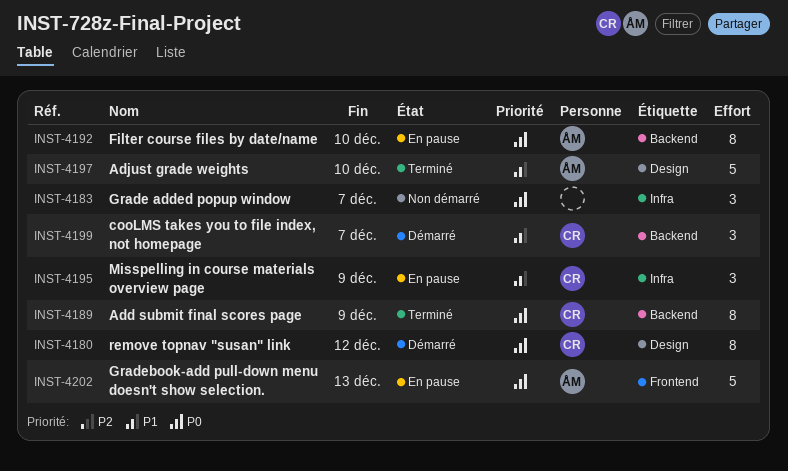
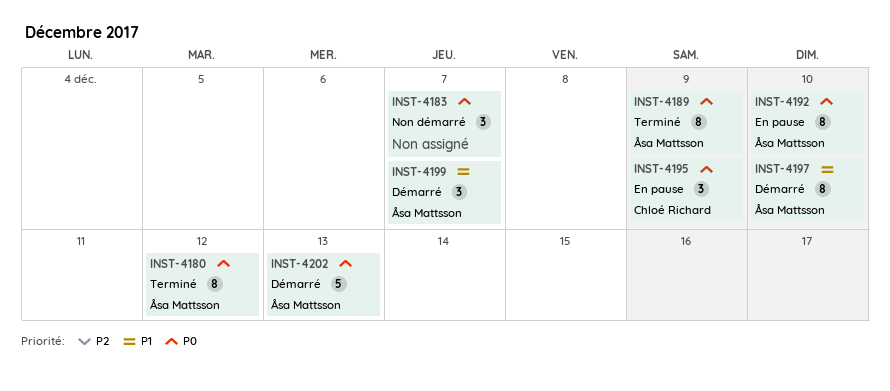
INST-4180, status: Démarré -> Terminé
INST-4180, owner: Chloé Richard -> Åsa Mattsson
INST-4189, owner: Chloé Richard -> Åsa Mattsson
INST-4195, priority: P1 -> P0
INST-4197, status: Terminé -> Démarré
INST-4197, estimate: 5 -> 8
INST-4199, owner: Chloé Richard -> Åsa Mattsson
INST-4202, status: En pause -> Démarré

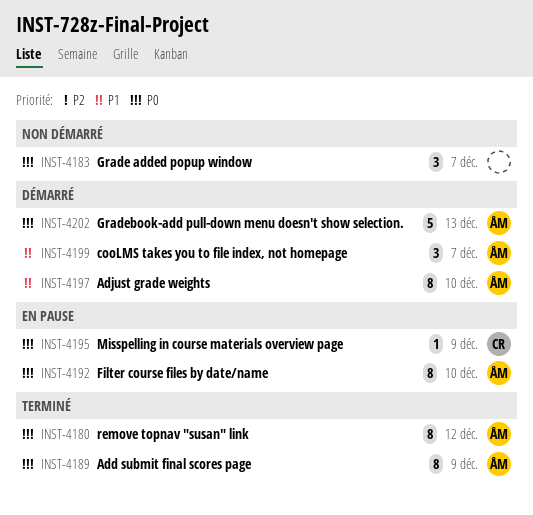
INST-4195, estimate: 3 -> 1

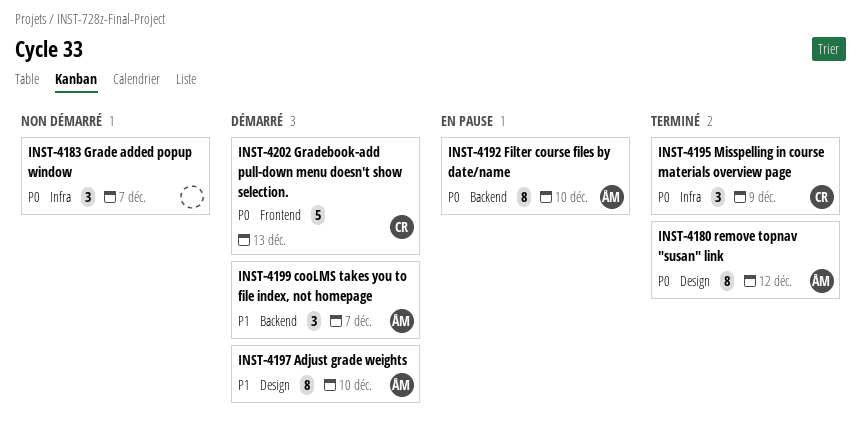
INST-4189: present -> none
INST-4195, status: En pause -> Terminé
INST-4195, estimate: 1 -> 3
INST-4202, owner: ÅM -> CR

